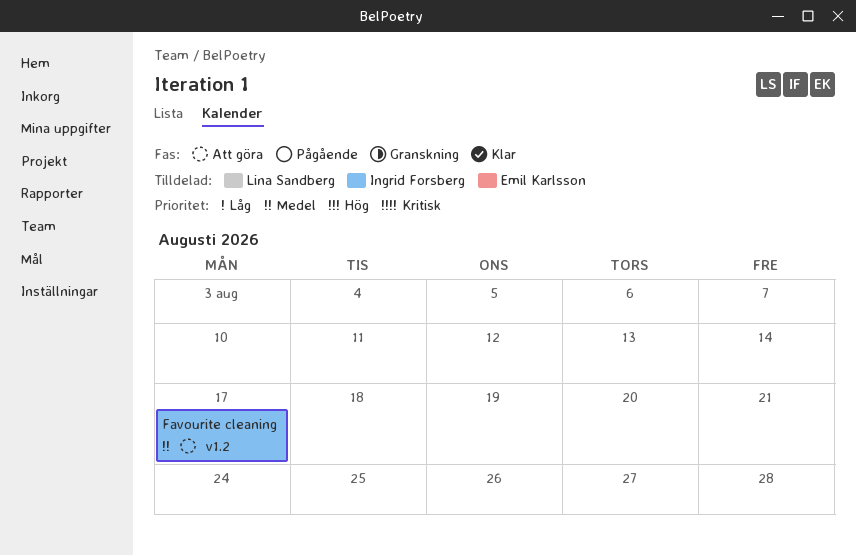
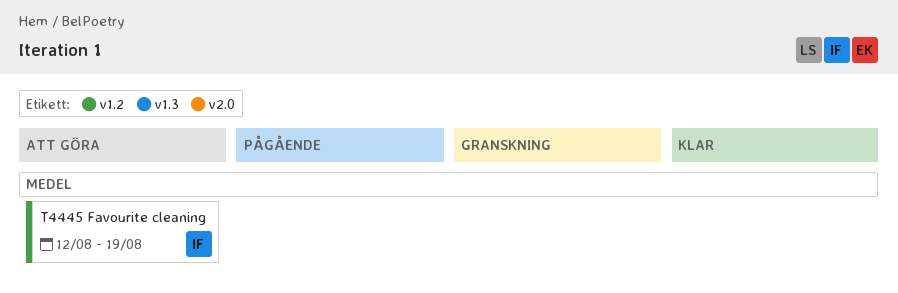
Favourite cleaning, due: Aug 17 -> Aug 19

